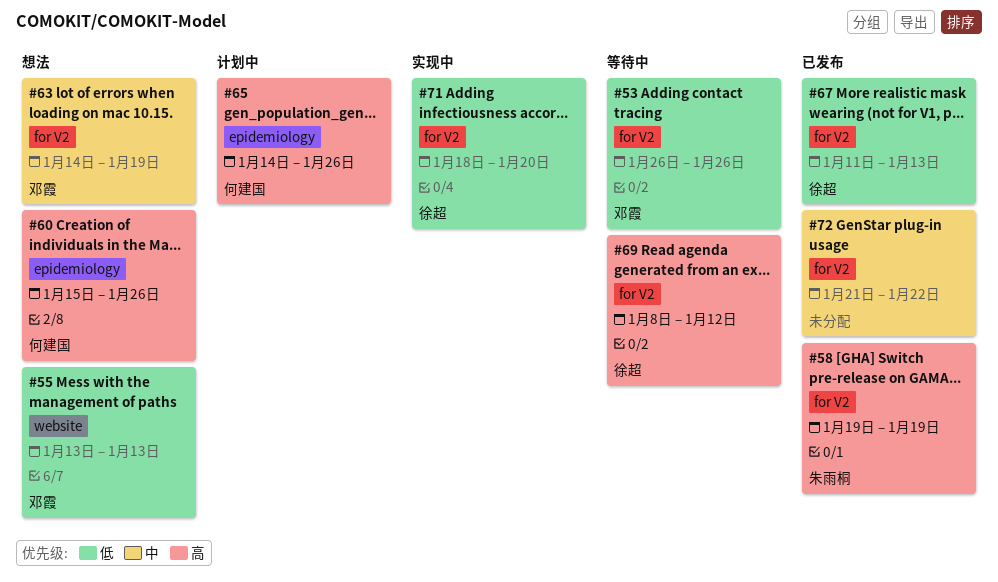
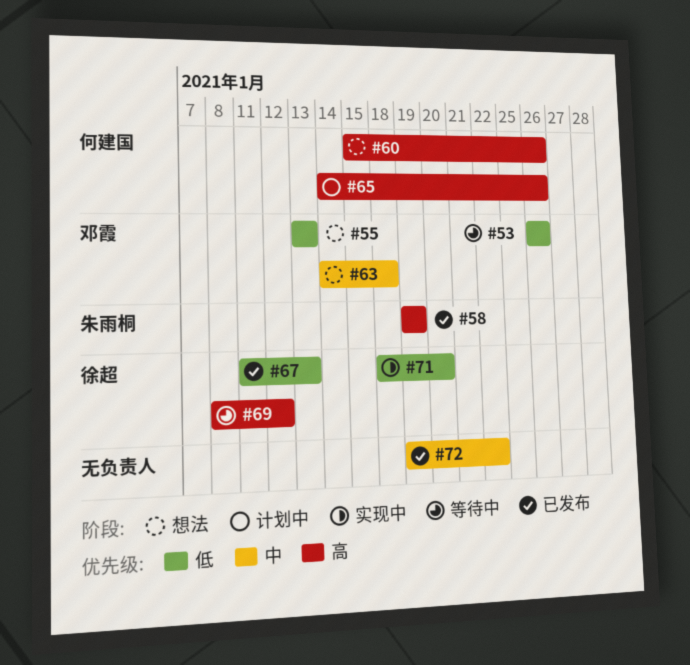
#63, due: Jan 19 -> Jan 18
#72, start: Jan 21 -> Jan 19

